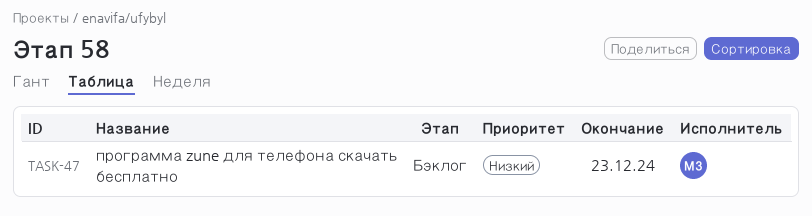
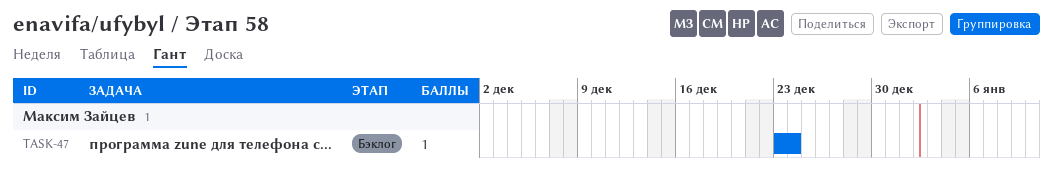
TASK-47, due: Dec 23 -> Dec 24

